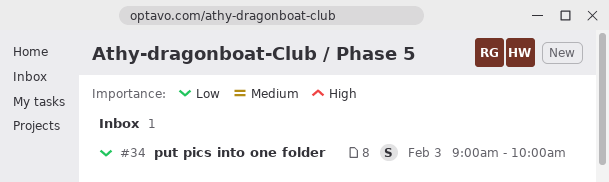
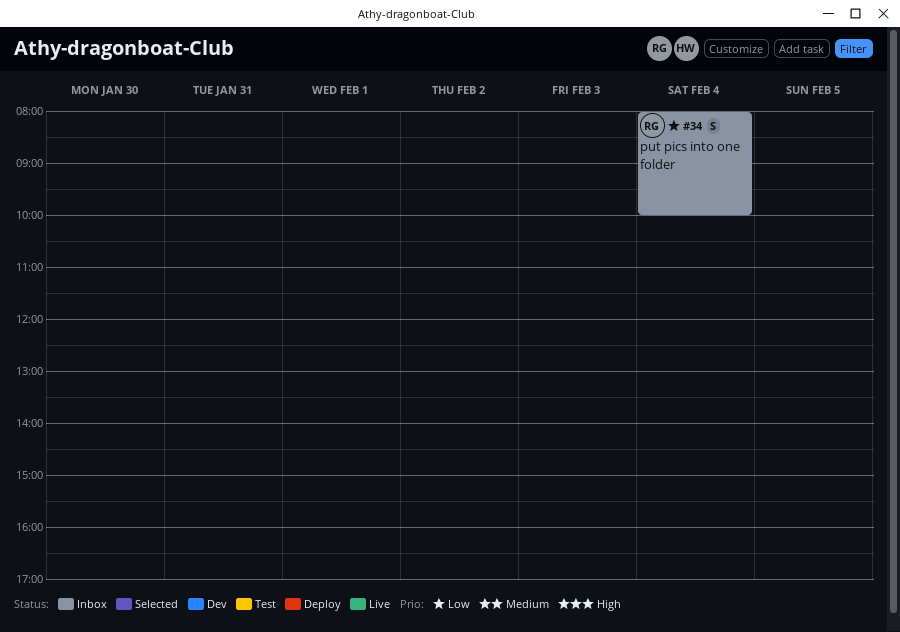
#34, day: Feb 3 -> Feb 4
#34, begins: 09:00 -> 08:00

